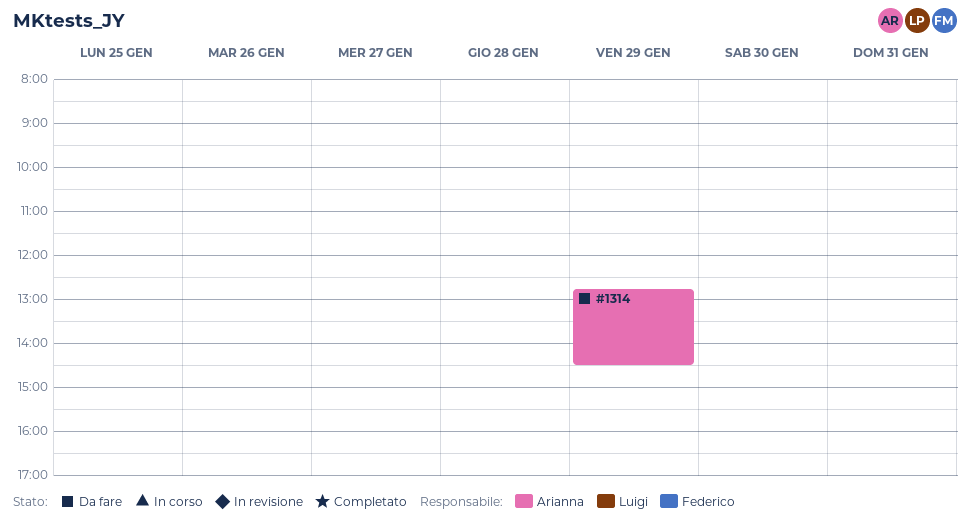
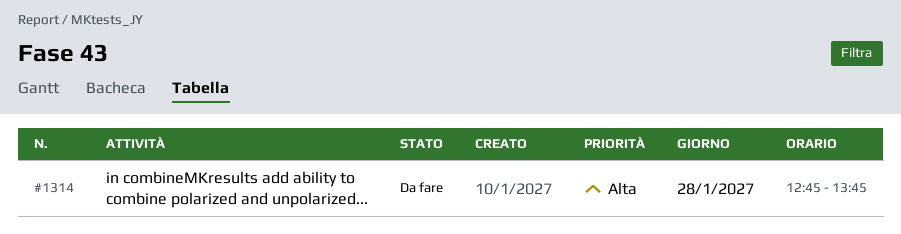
#1314, day: Jan 29 -> Jan 28
#1314, ends: 14:30 -> 13:45

